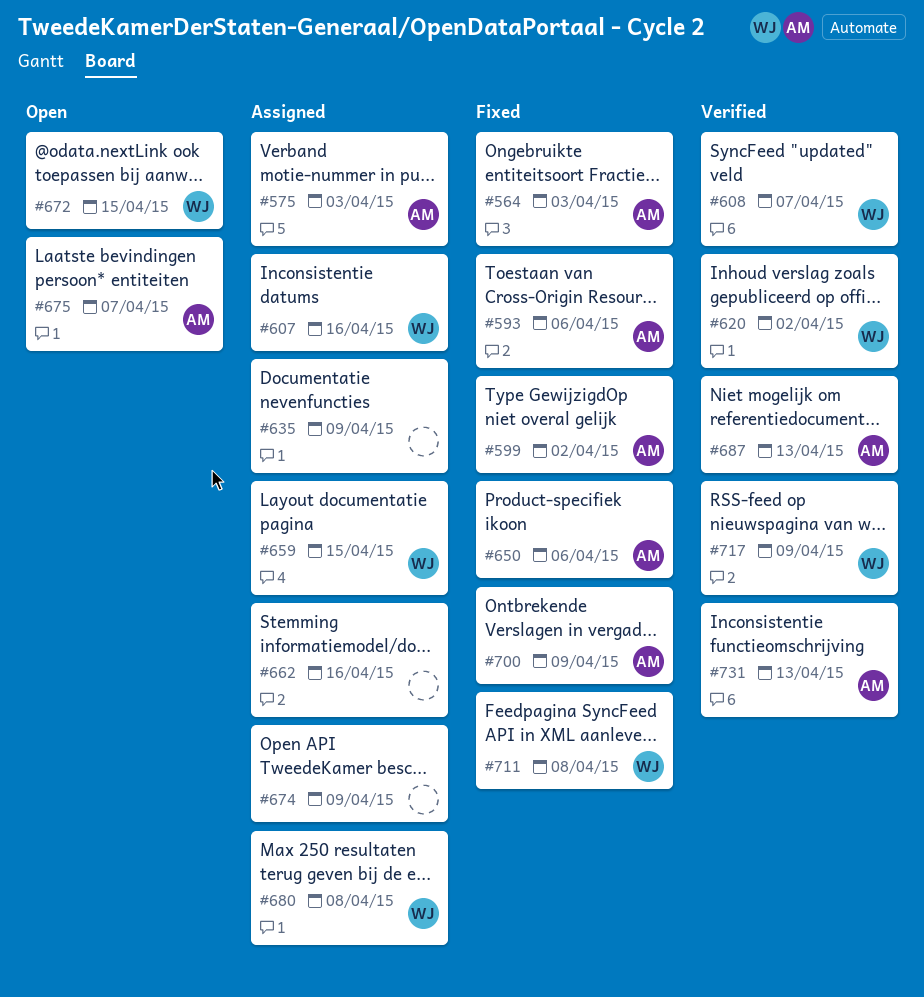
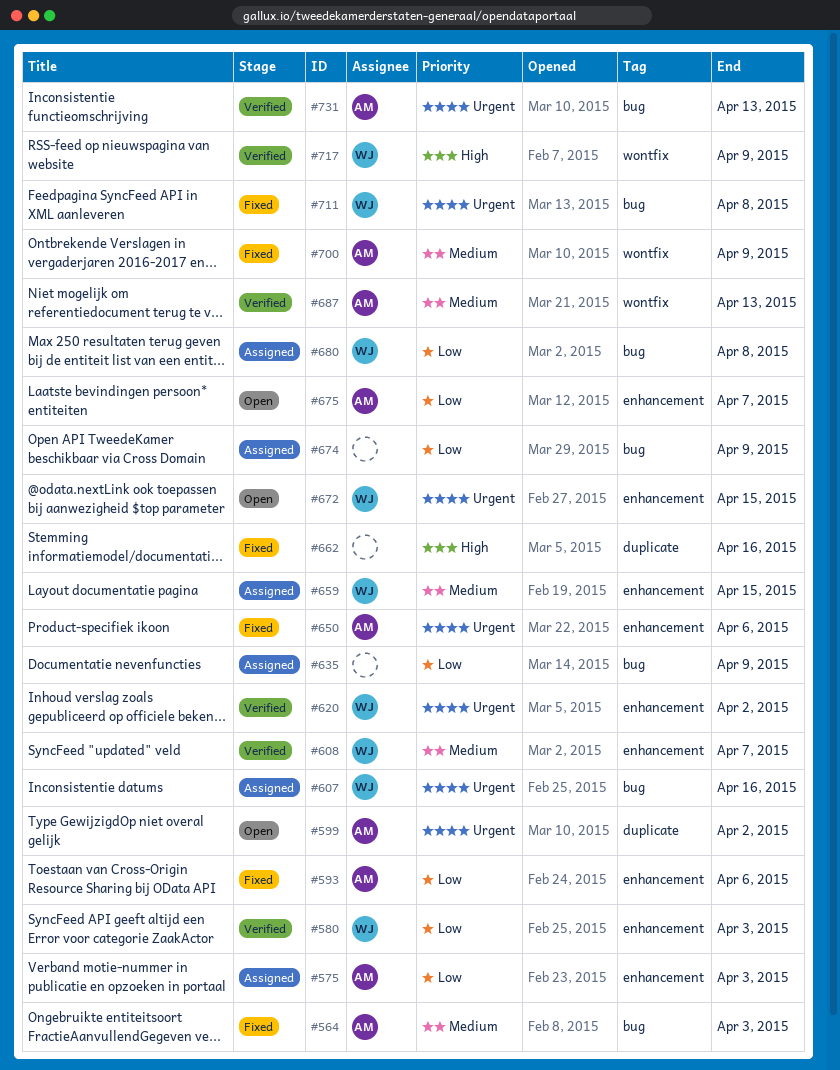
#580: none -> present
#599, status: Fixed -> Open
#662, status: Assigned -> Fixed

